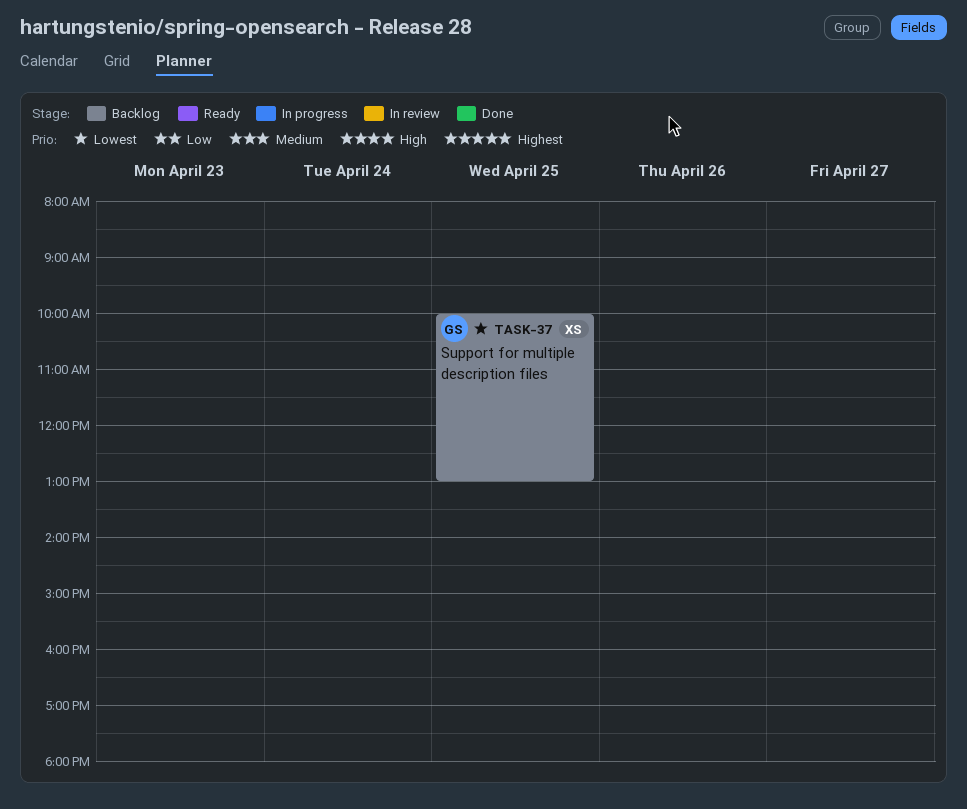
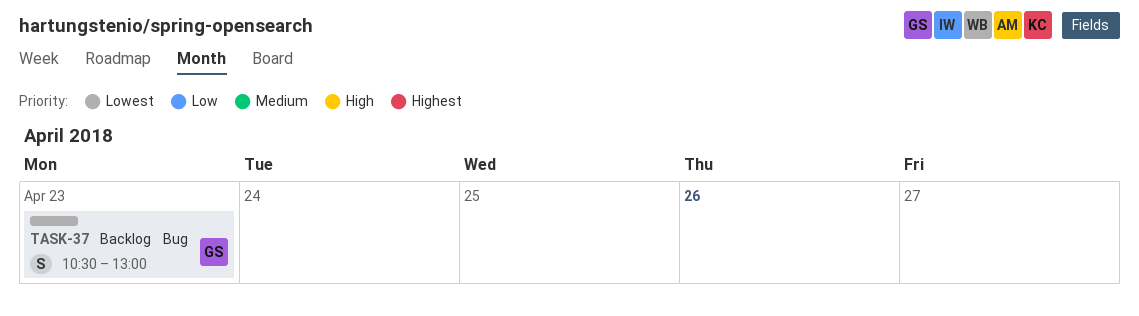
TASK-37, estimate: XS -> S
TASK-37, day: Apr 25 -> Apr 23
TASK-37, begins: 10:00 -> 10:30

